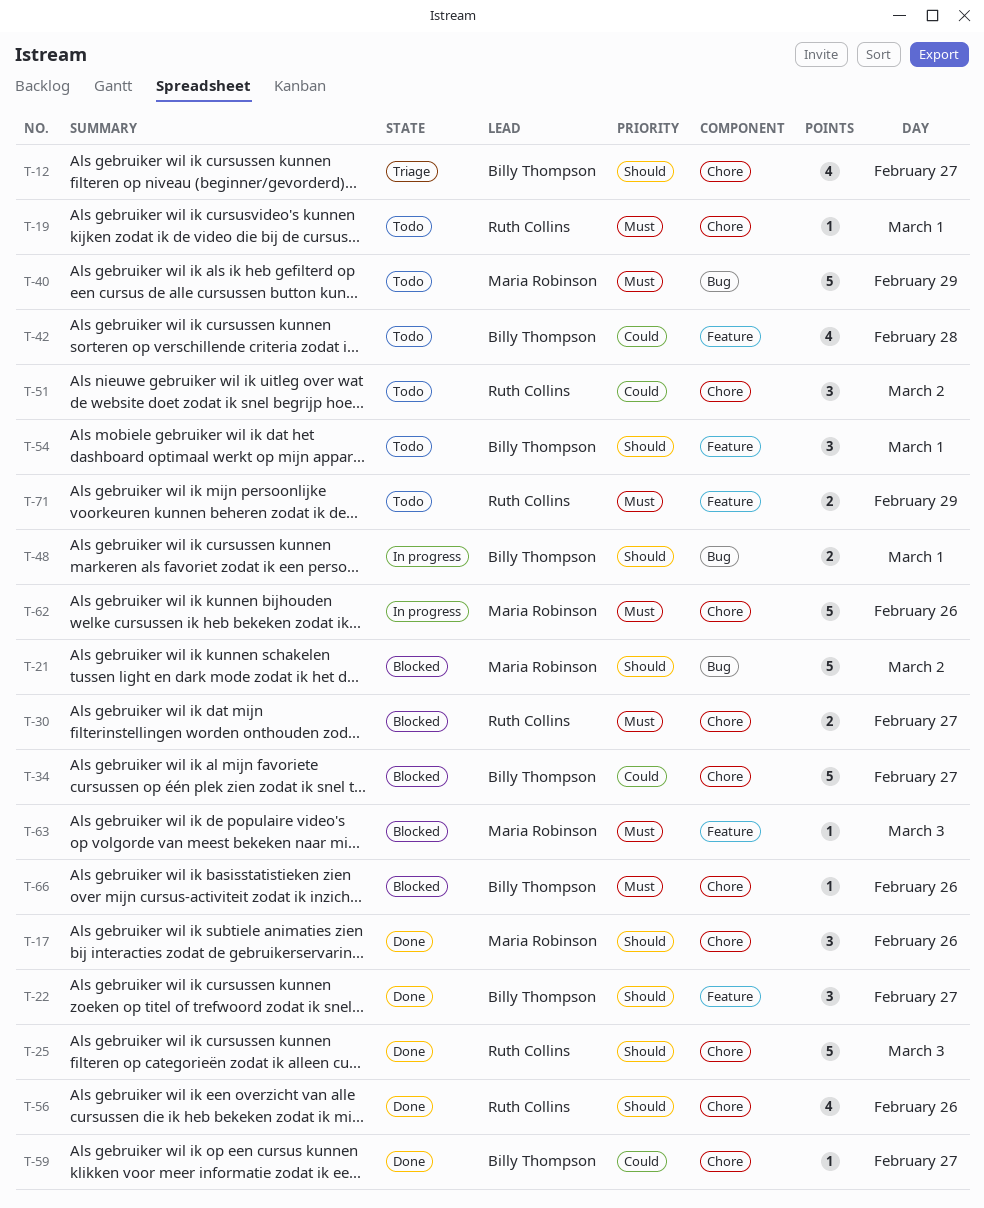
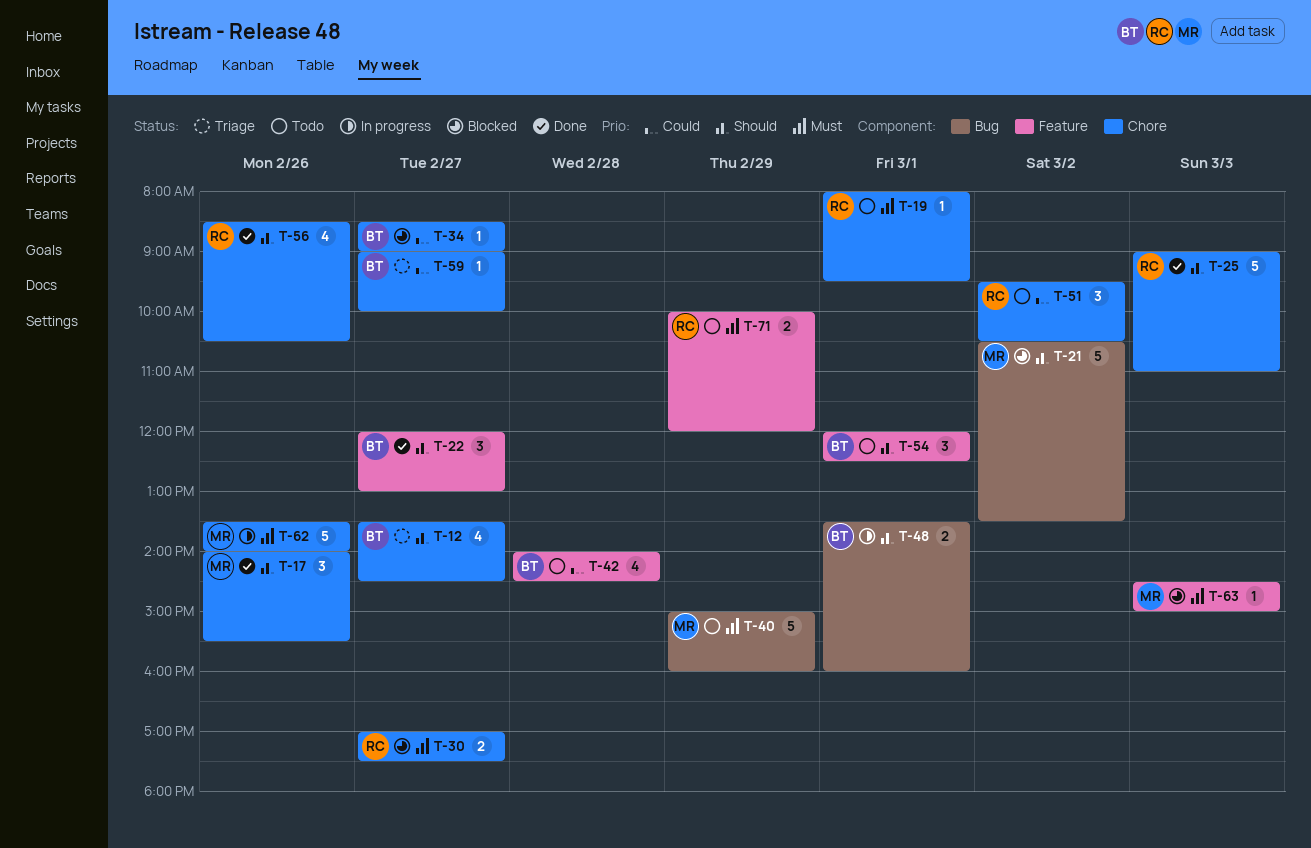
T-34, estimate: 5 -> 1
T-59, status: Done -> Triage
T-66: present -> none

